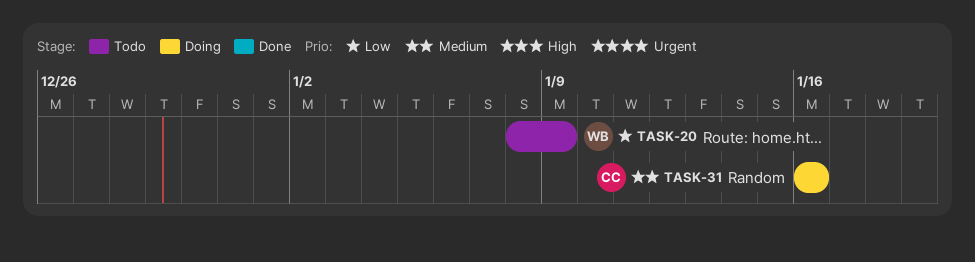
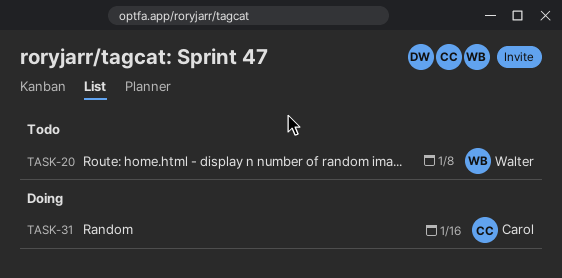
TASK-20, due: Jan 9 -> Jan 8

